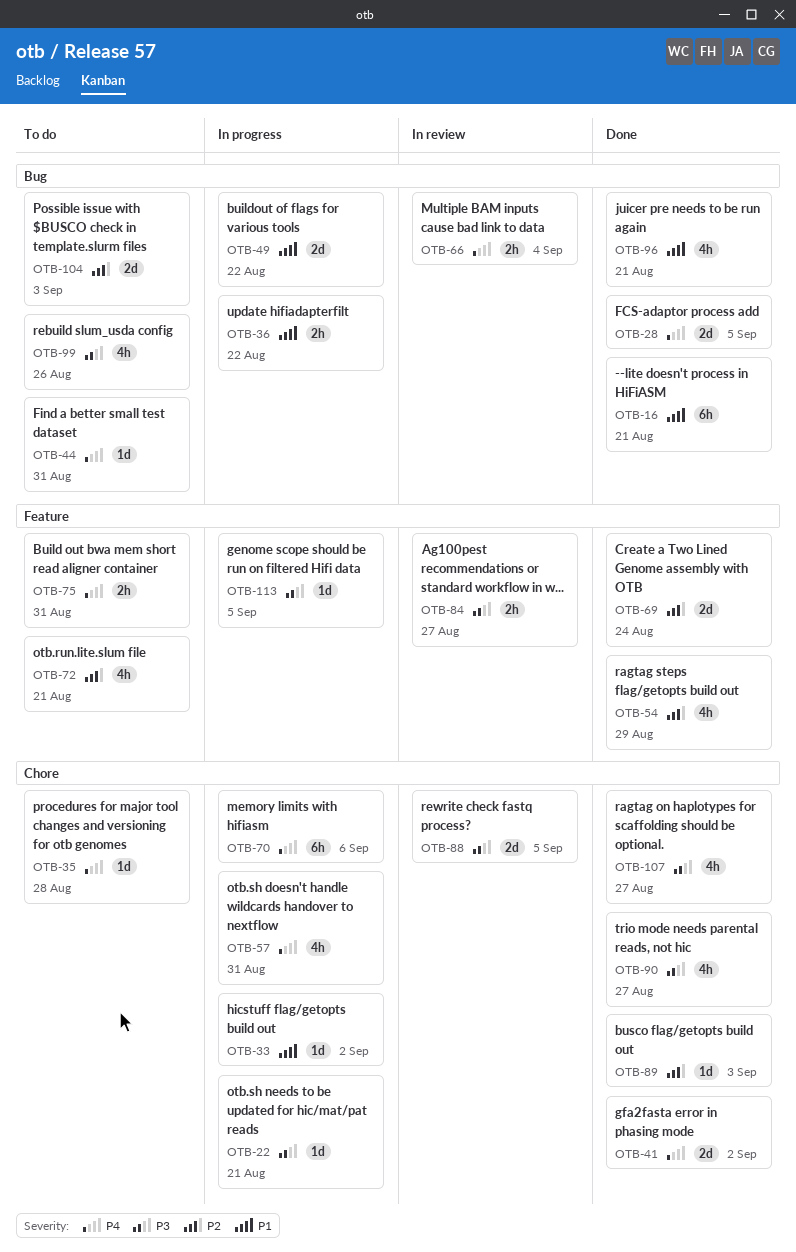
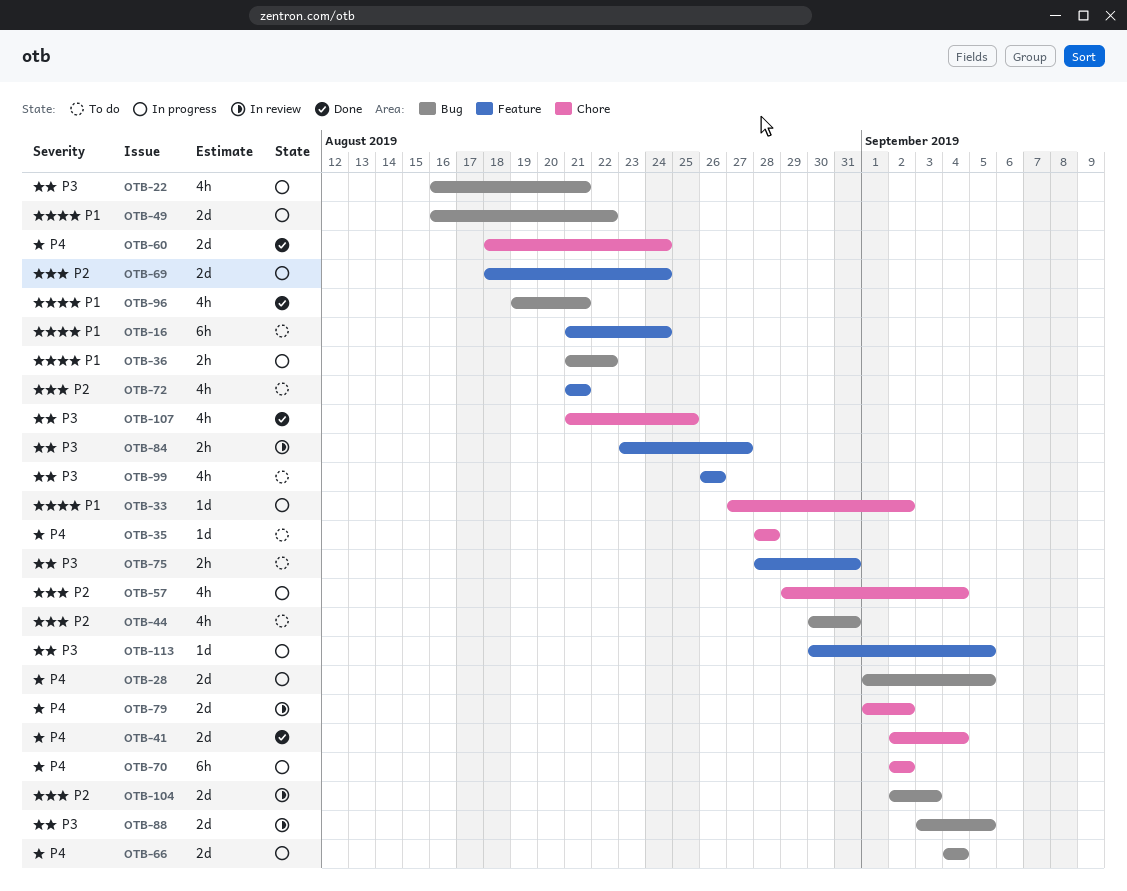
OTB-16, status: Done -> To do
OTB-16, label: Bug -> Feature
OTB-16, due: Aug 21 -> Aug 24
OTB-22, label: Chore -> Bug
OTB-22, estimate: 1d -> 4h
OTB-28, status: Done -> In progress
OTB-41, due: Sep 2 -> Sep 4
OTB-44, priority: P4 -> P2
OTB-44, estimate: 1d -> 4h
OTB-54: present -> none
OTB-57, priority: P4 -> P2
OTB-57, due: Aug 31 -> Sep 4
OTB-60: none -> present
OTB-66, status: In review -> In progress
OTB-66, estimate: 2h -> 2d
OTB-69, status: Done -> In progress
OTB-70, due: Sep 6 -> Sep 2
OTB-75, priority: P4 -> P3
OTB-79: none -> present
OTB-88, label: Chore -> Bug
OTB-89: present -> none
OTB-90: present -> none
OTB-99, label: Bug -> Feature
OTB-104, status: To do -> In review
OTB-107, due: Aug 27 -> Aug 25

